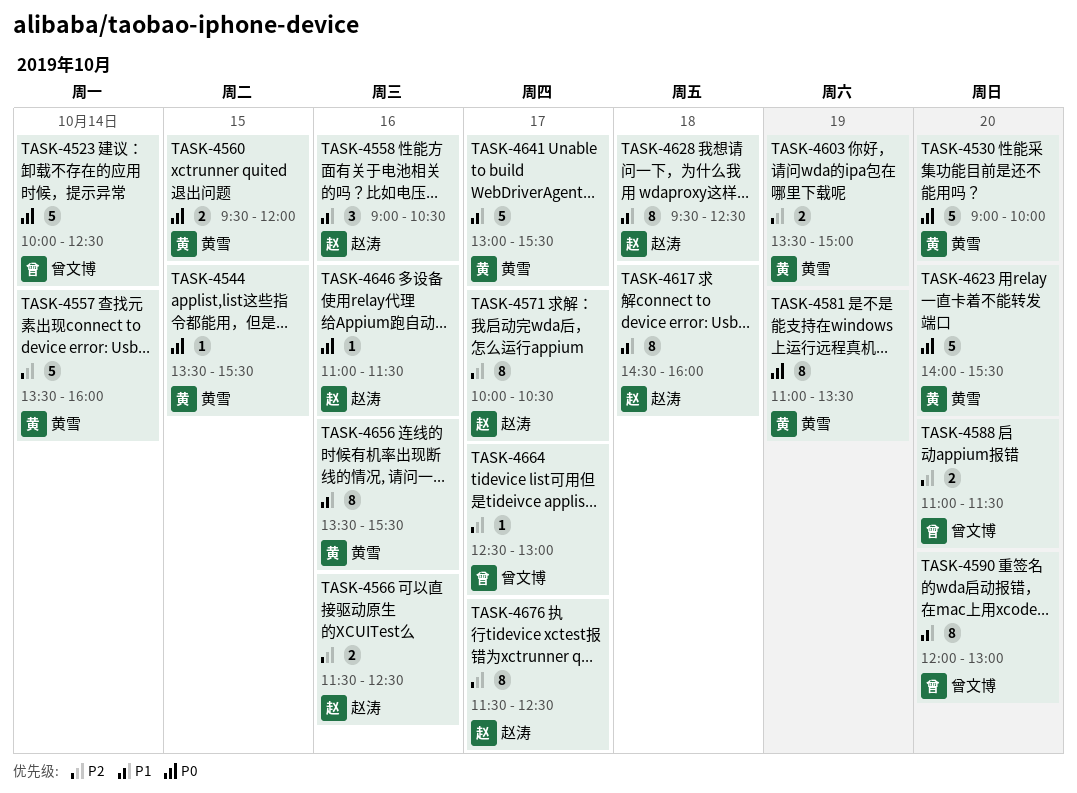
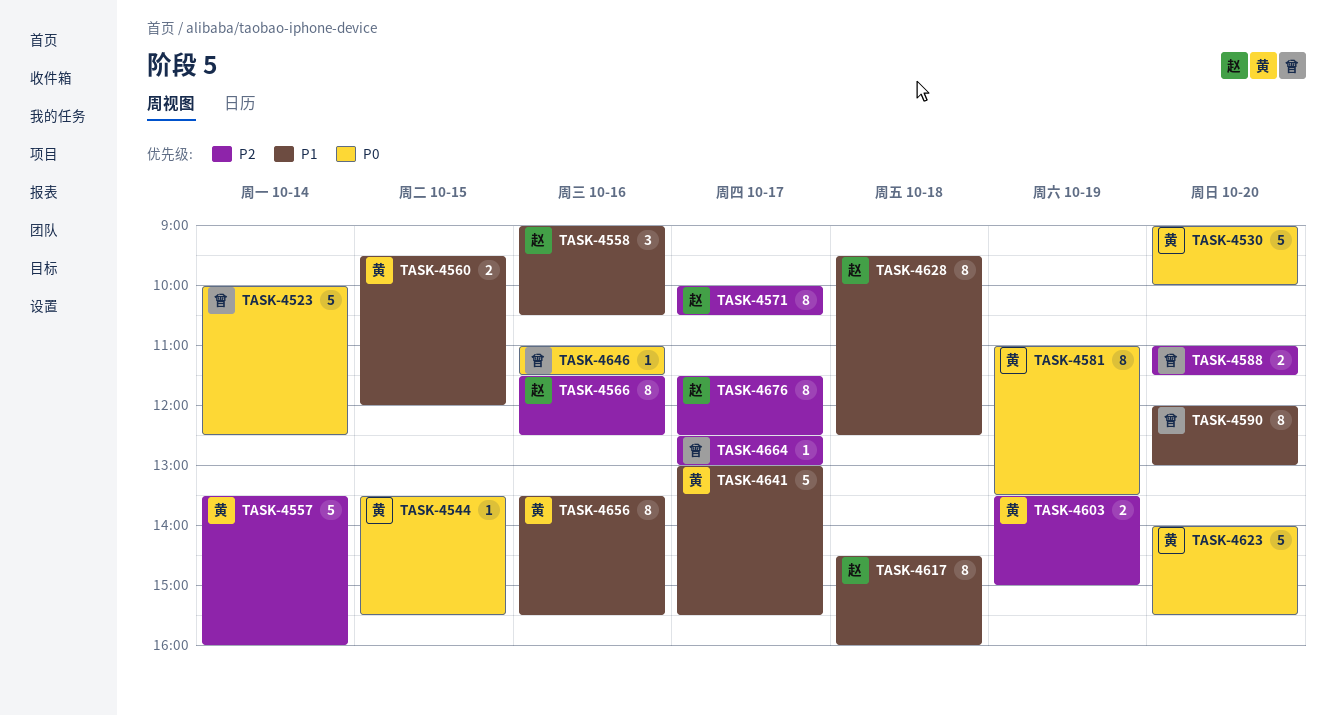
TASK-4560, priority: P0 -> P1
TASK-4566, estimate: 2 -> 8
TASK-4646, owner: 赵涛 -> 曾文博

